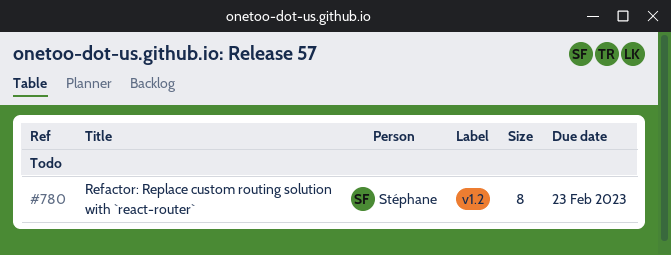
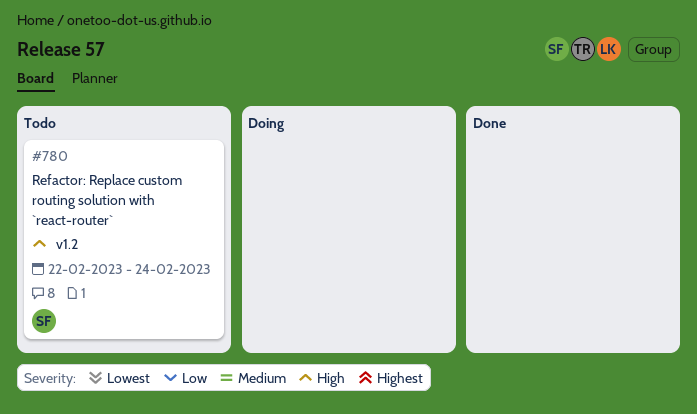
#780, due: Feb 23 -> Feb 24

